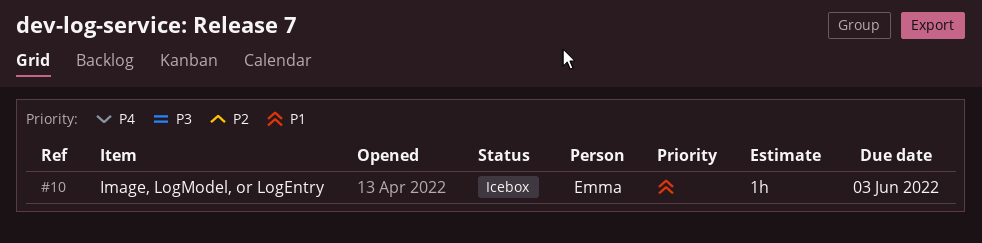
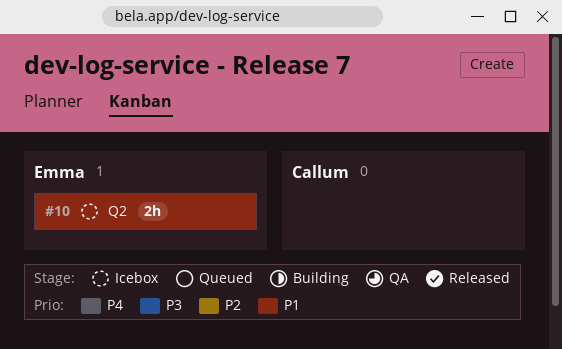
#10, estimate: 1h -> 2h

